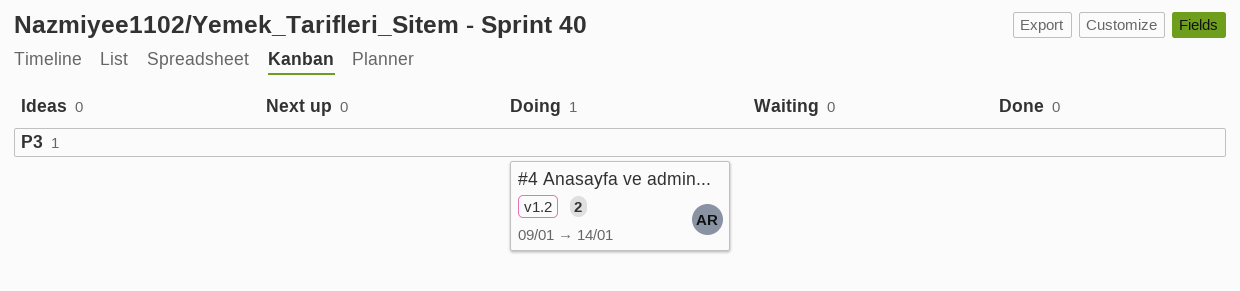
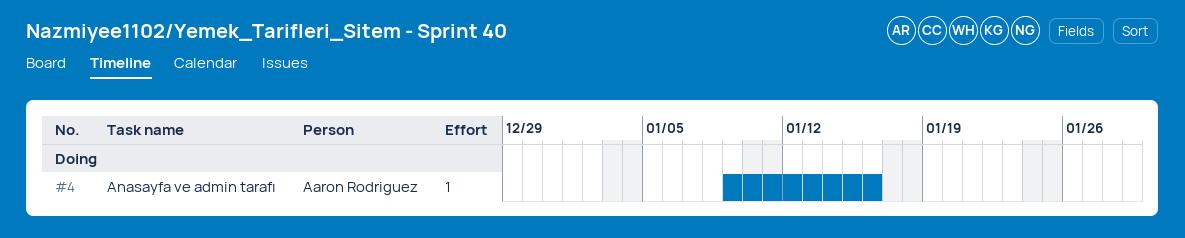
#4, estimate: 2 -> 1
#4, due: Jan 14 -> Jan 16

